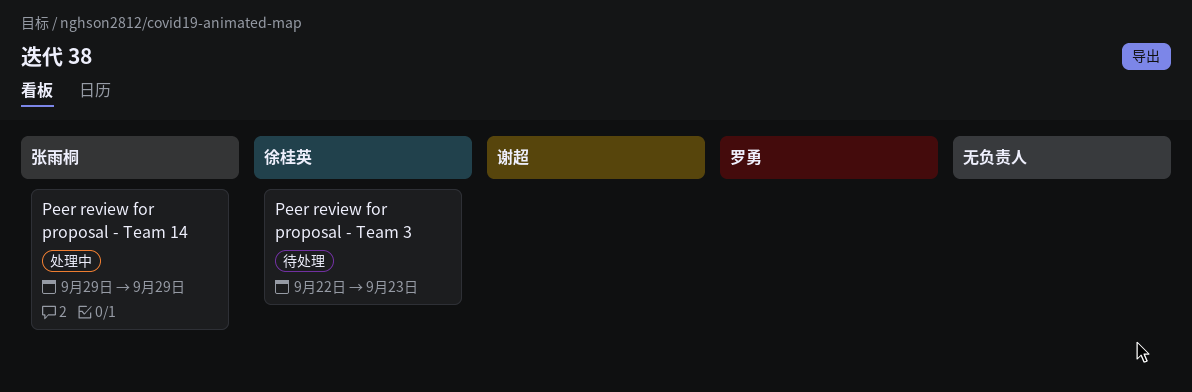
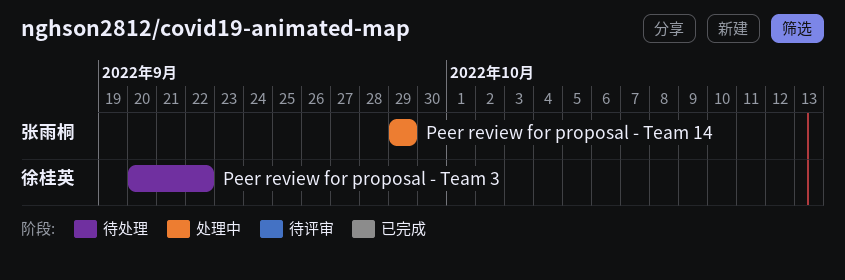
Peer review for proposal - Team 3, start: Sep 22 -> Sep 20
Peer review for proposal - Team 3, due: Sep 23 -> Sep 22

